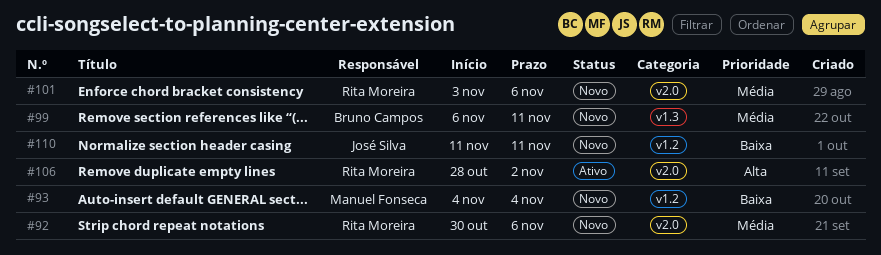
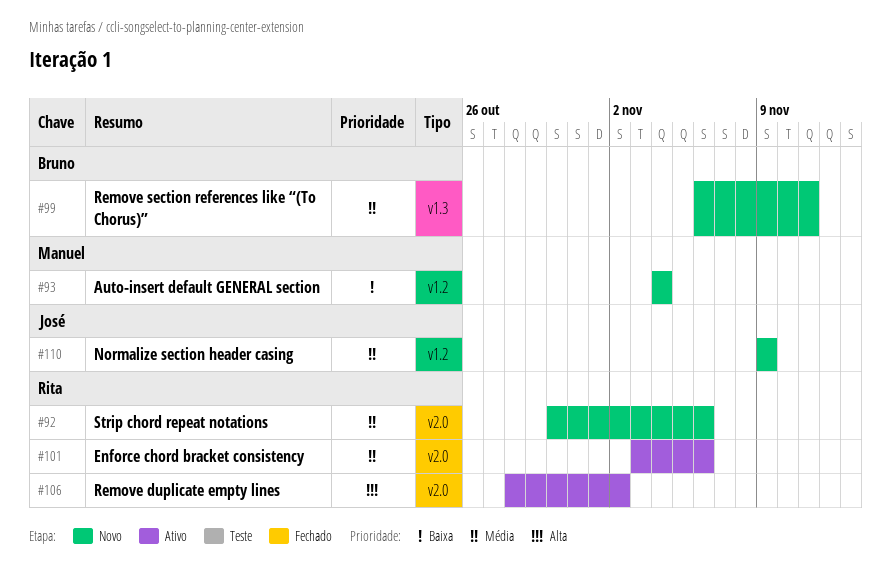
#101, status: Novo -> Ativo
#110, priority: Baixa -> Média
#110, start: Nov 11 -> Nov 9
#110, due: Nov 11 -> Nov 9

